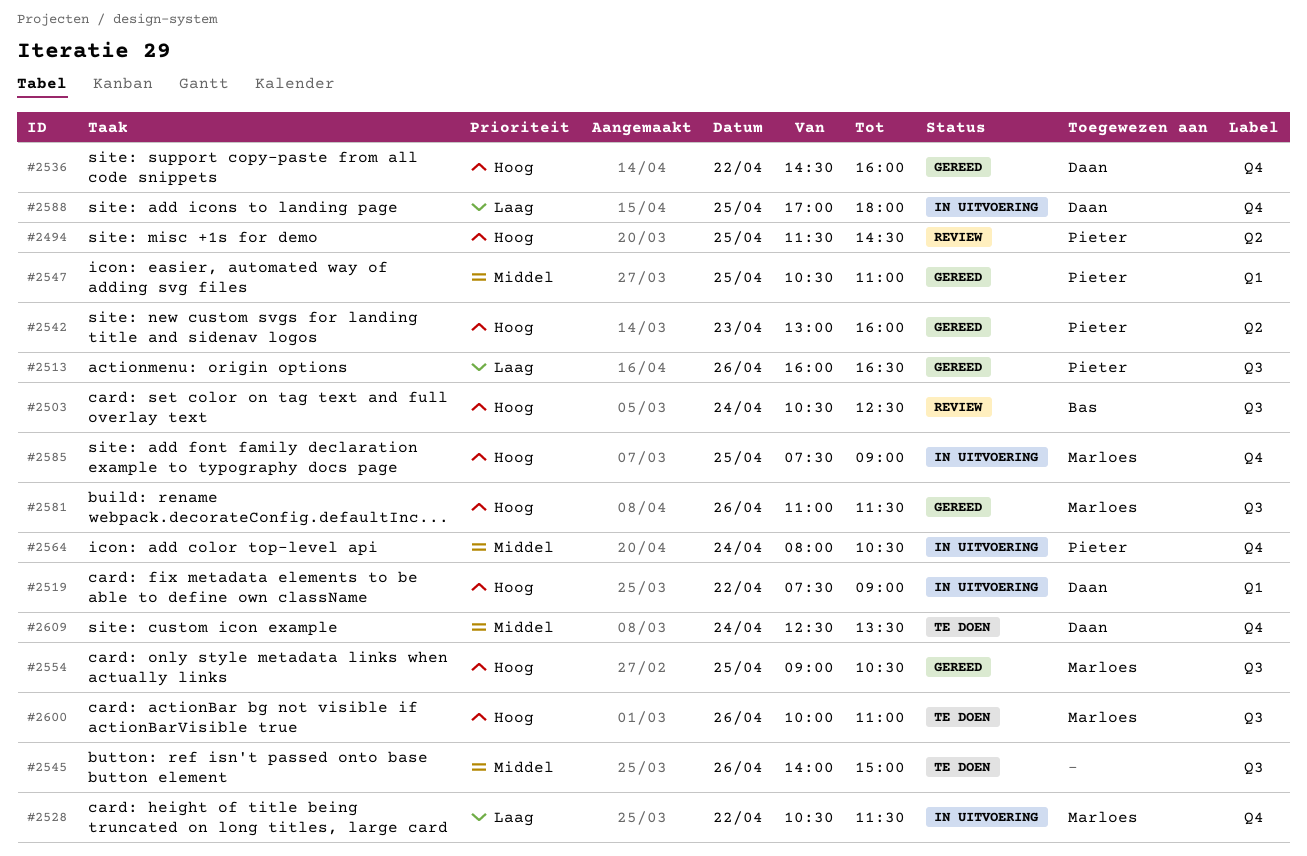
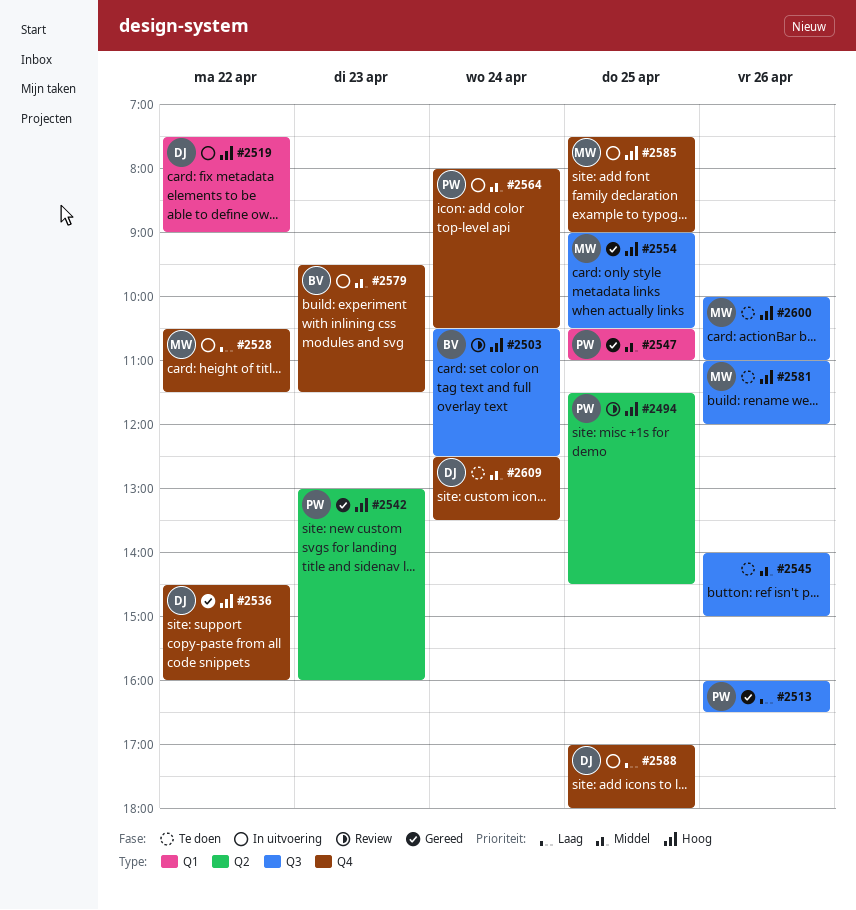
#2579: none -> present
#2581, status: Gereed -> Te doen
#2581, ends: 11:30 -> 12:00

